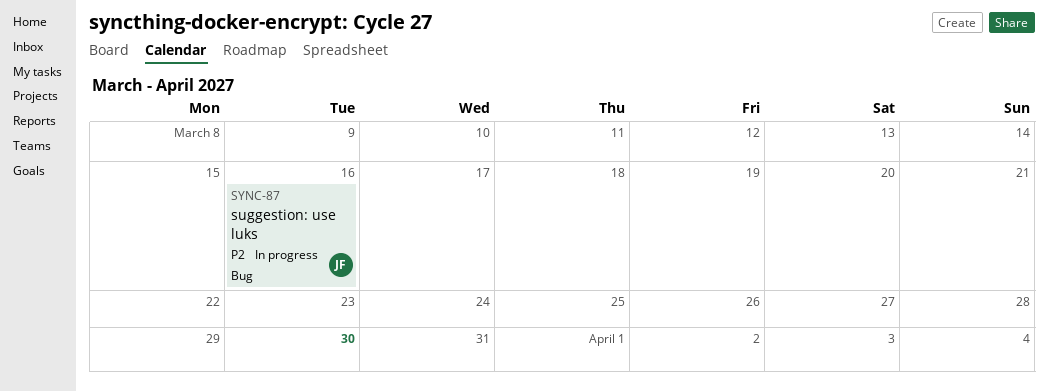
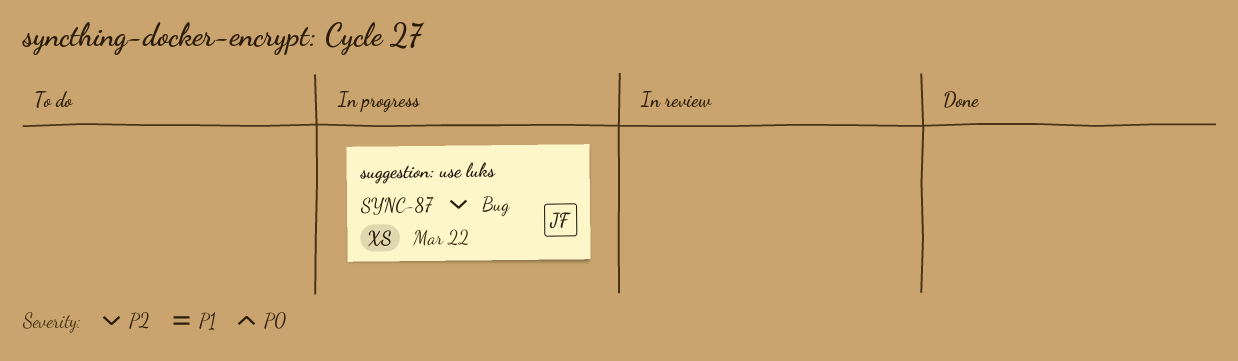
SYNC-87, due: Mar 16 -> Mar 22

